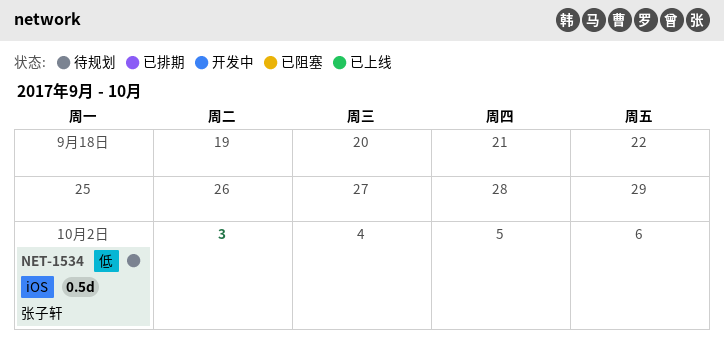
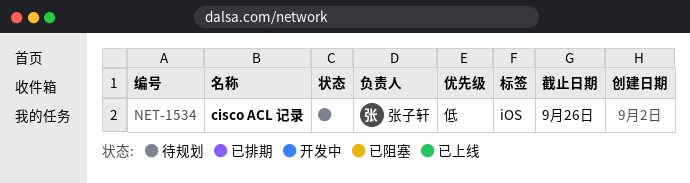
NET-1534, due: Oct 2 -> Sep 26

